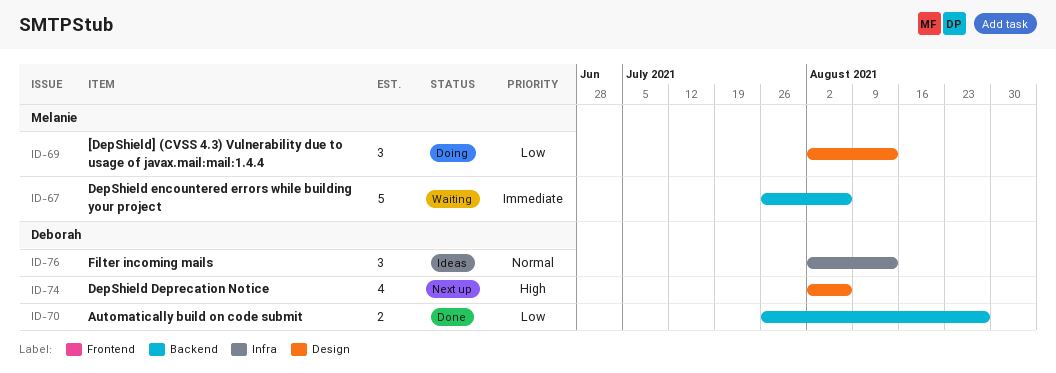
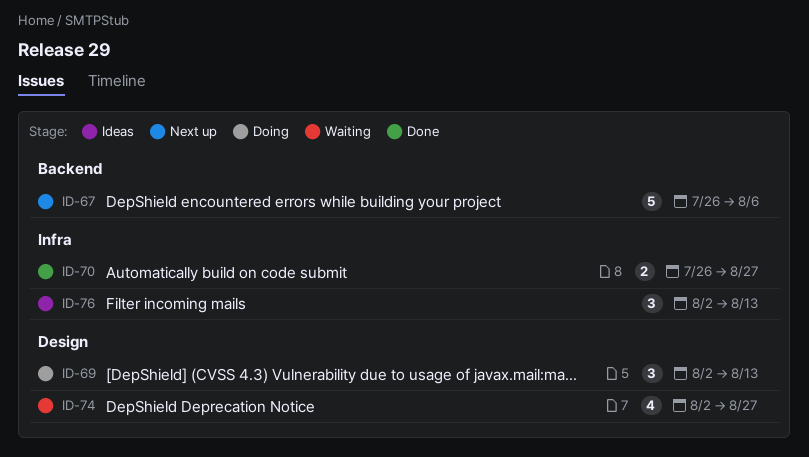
ID-67, status: Waiting -> Next up
ID-70, label: Backend -> Infra
ID-74, status: Next up -> Waiting
ID-74, due: Aug 6 -> Aug 27

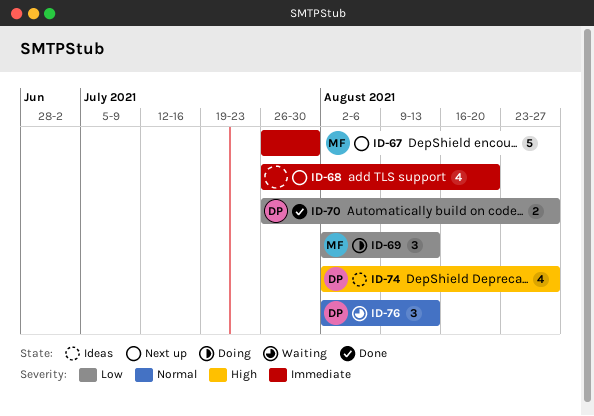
ID-67, due: Aug 6 -> Jul 30
ID-68: none -> present
ID-74, status: Waiting -> Ideas
ID-76, status: Ideas -> Waiting

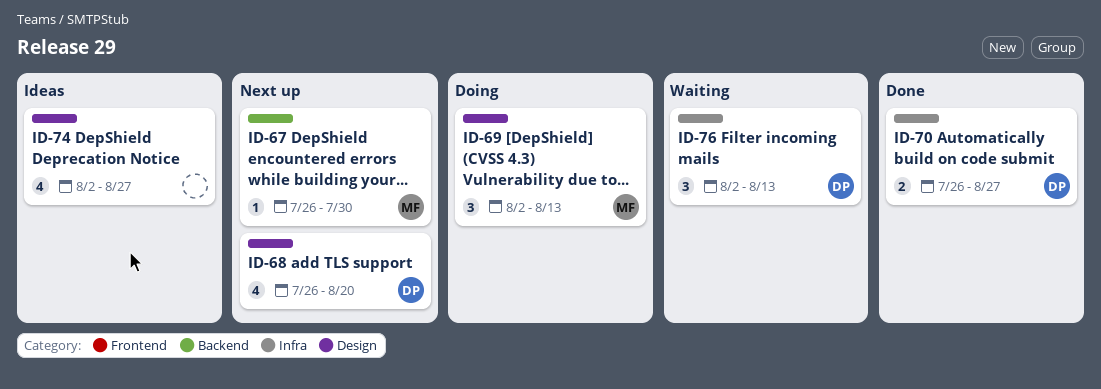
ID-67, estimate: 5 -> 1
ID-68, owner: none -> DP
ID-74, owner: DP -> none

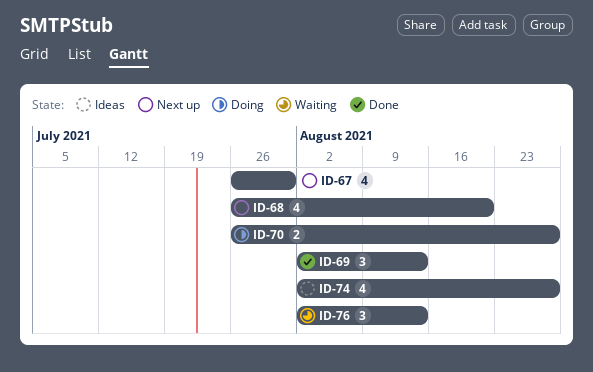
ID-67, estimate: 1 -> 4
ID-69, status: Doing -> Done
ID-70, status: Done -> Doing

